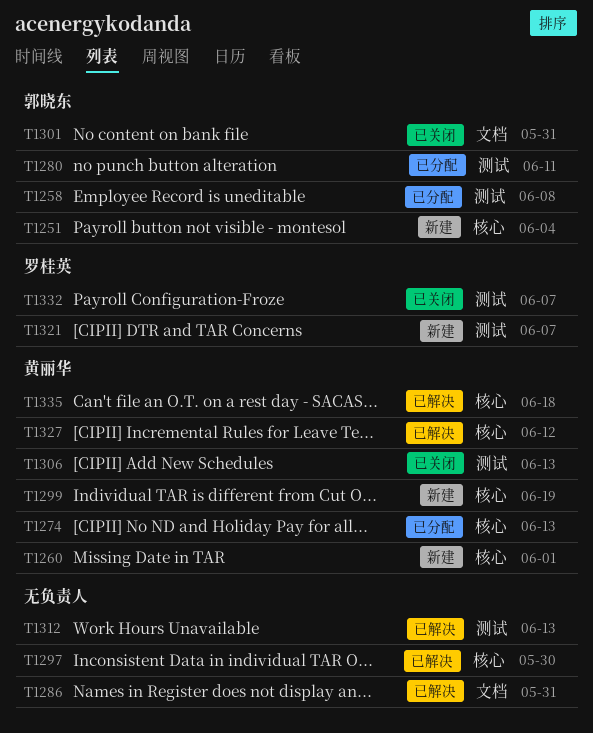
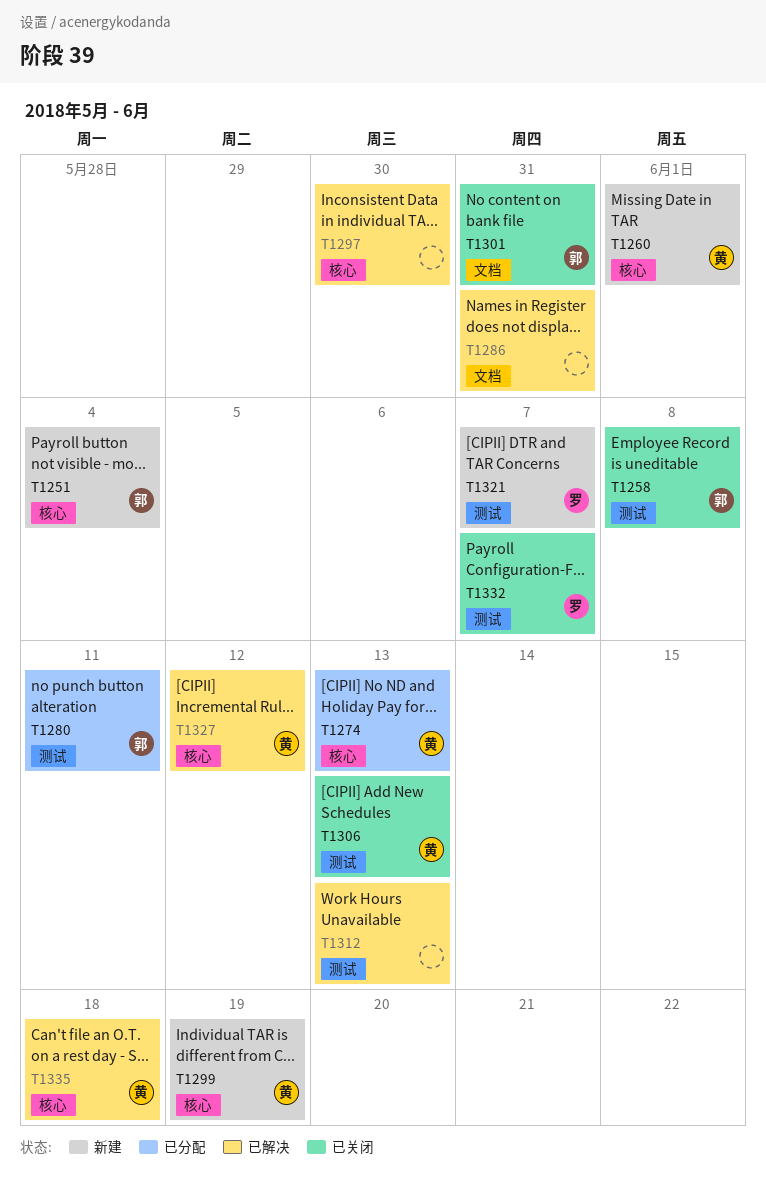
T1258, status: 已分配 -> 已关闭

